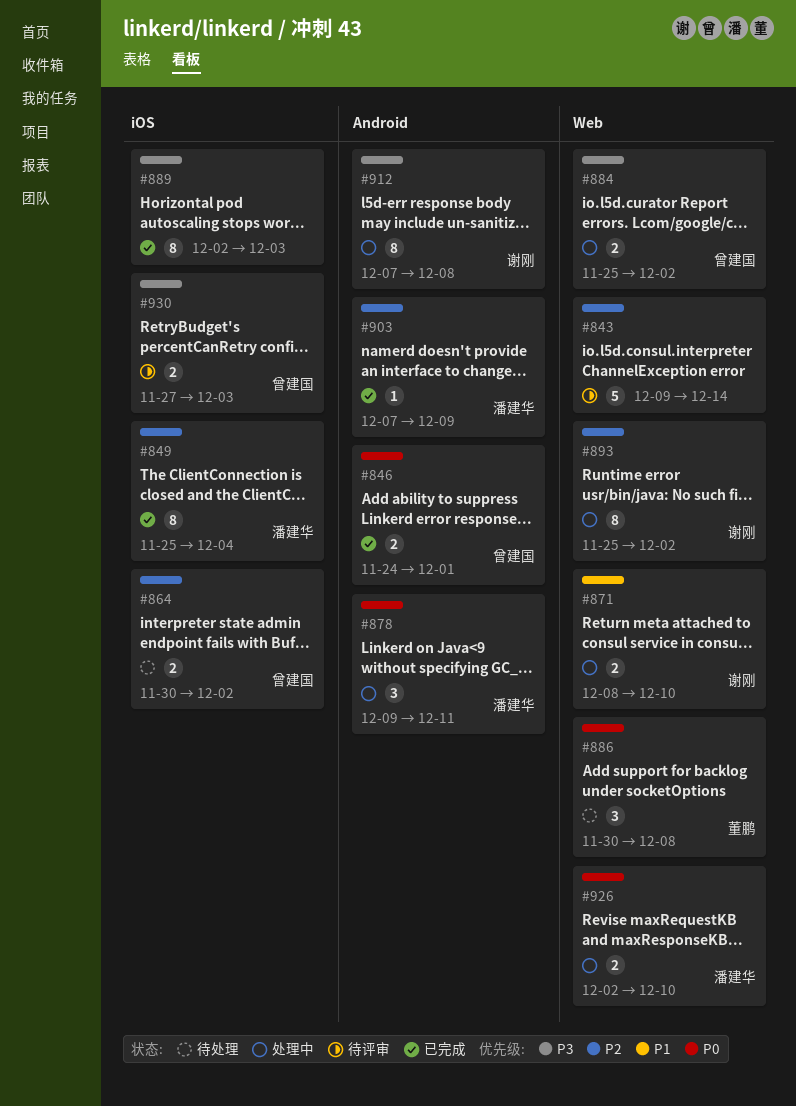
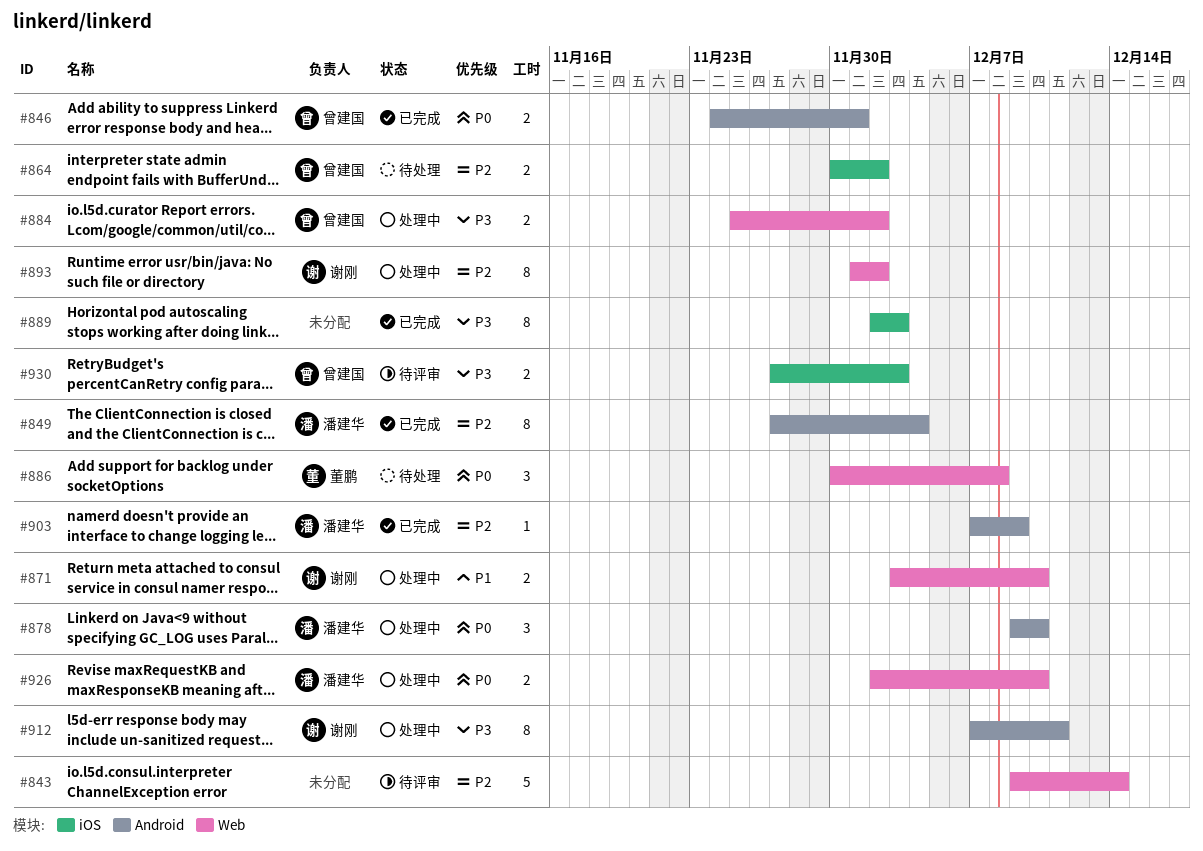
#849, label: iOS -> Android
#849, start: Nov 25 -> Nov 27
#871, start: Dec 8 -> Dec 3
#878, due: Dec 11 -> Dec 10
#893, start: Nov 25 -> Dec 1
#912, due: Dec 8 -> Dec 11

